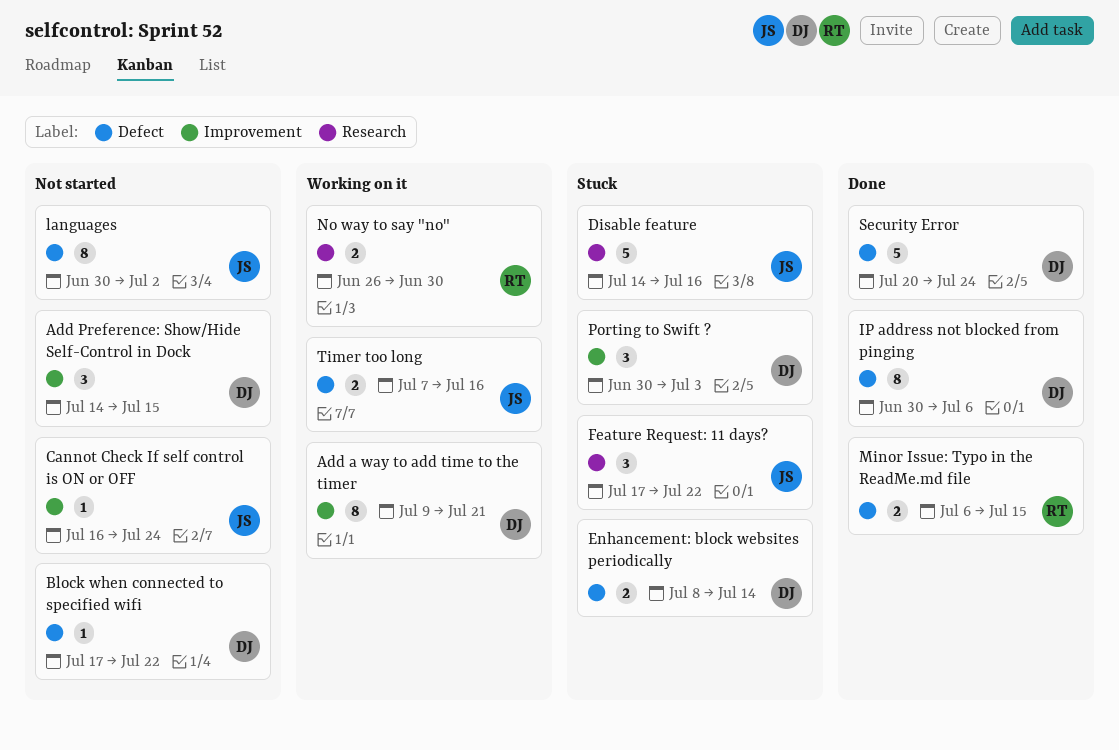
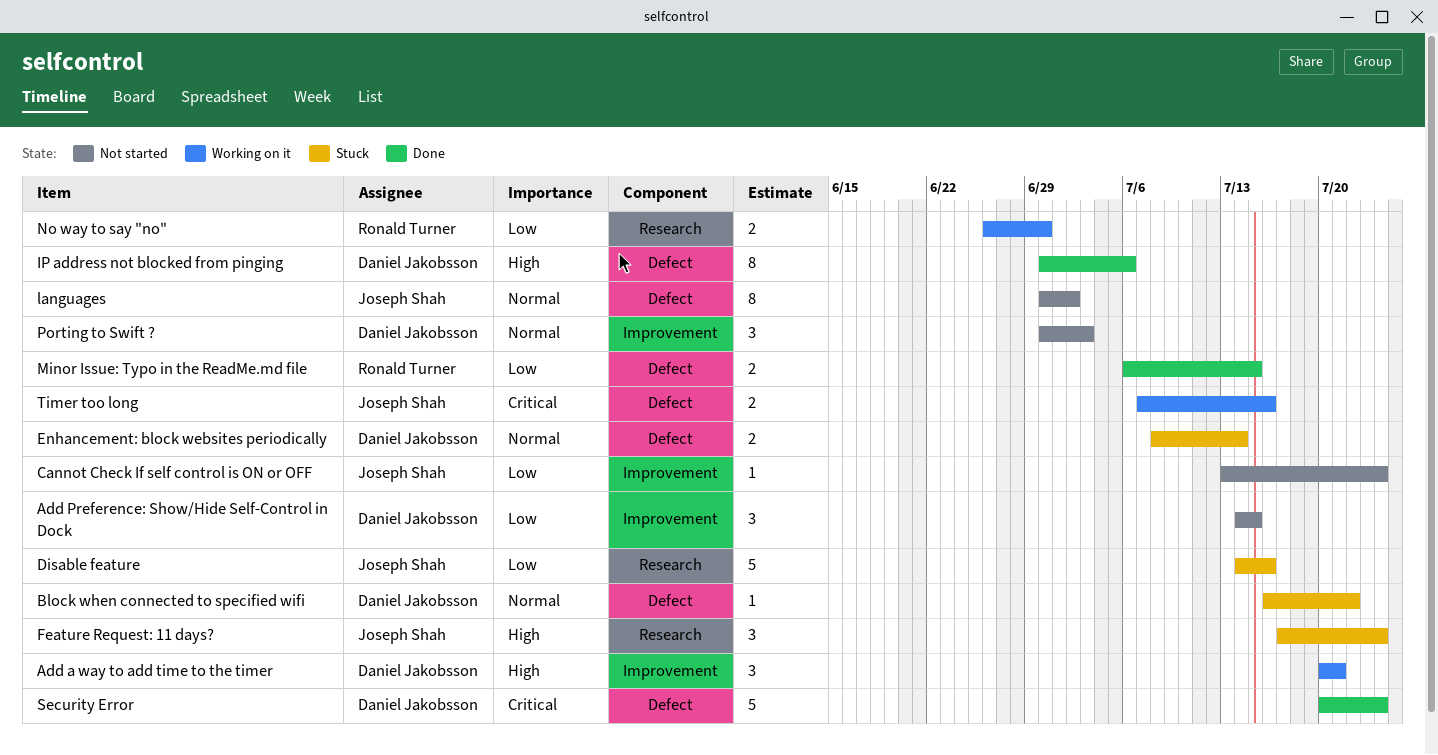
Add a way to add time to the timer, estimate: 8 -> 3
Add a way to add time to the timer, start: Jul 9 -> Jul 20
Block when connected to specified wifi, status: Not started -> Stuck
Block when connected to specified wifi, start: Jul 17 -> Jul 16
Cannot Check If self control is ON or OFF, start: Jul 16 -> Jul 13
Feature Request: 11 days?, due: Jul 22 -> Jul 24
Porting to Swift ?, status: Stuck -> Not started

